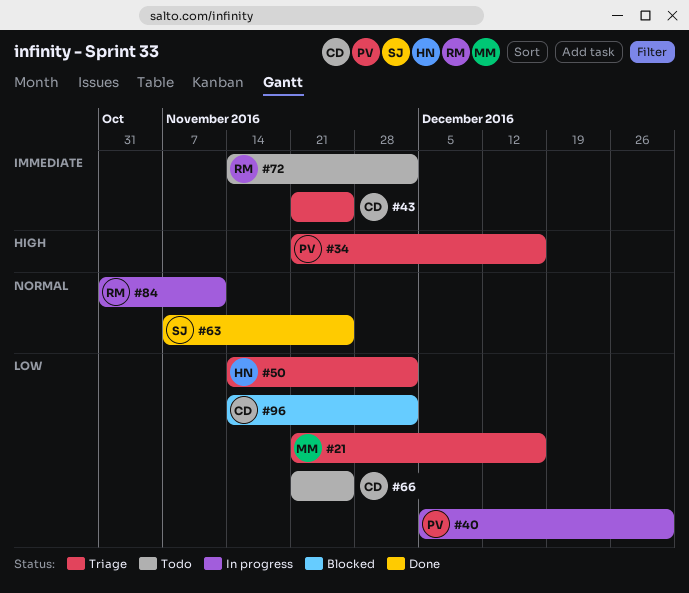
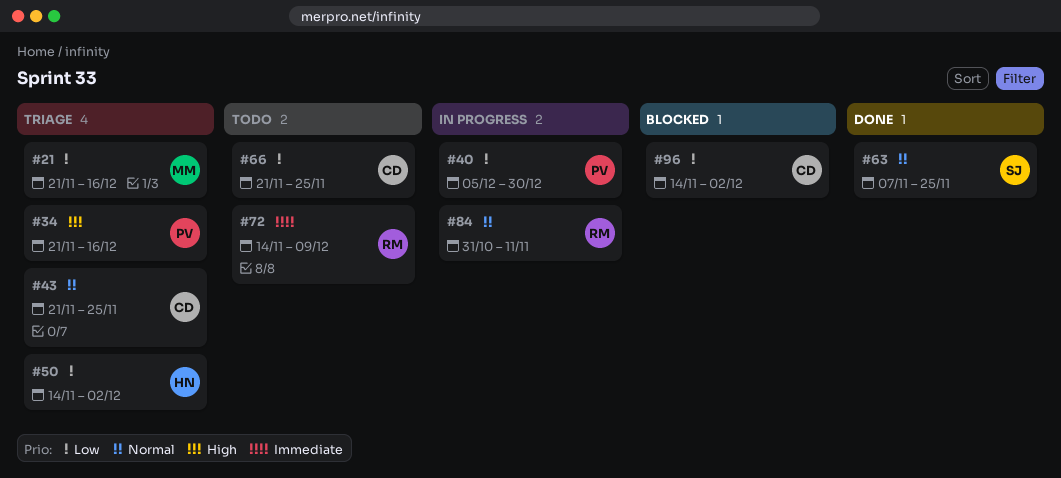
#43, priority: Immediate -> Normal
#72, due: Dec 2 -> Dec 9

